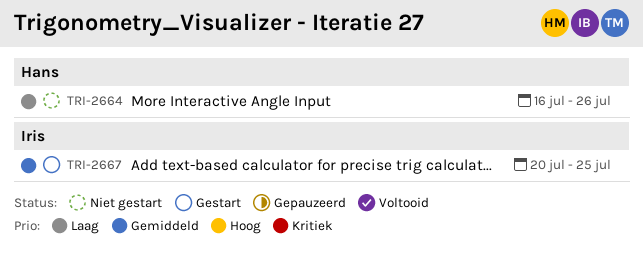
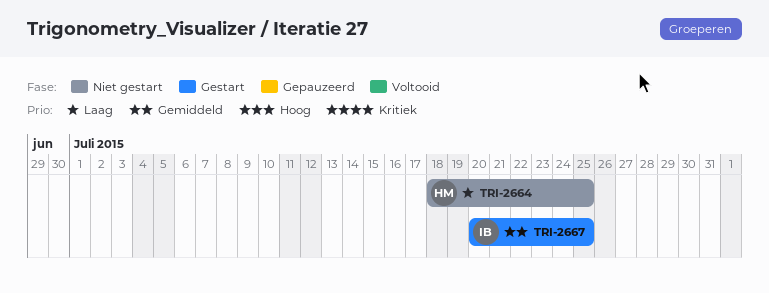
TRI-2664, start: Jul 16 -> Jul 18
TRI-2664, due: Jul 26 -> Jul 25

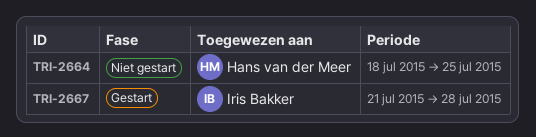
TRI-2667, start: Jul 20 -> Jul 21
TRI-2667, due: Jul 25 -> Jul 28

